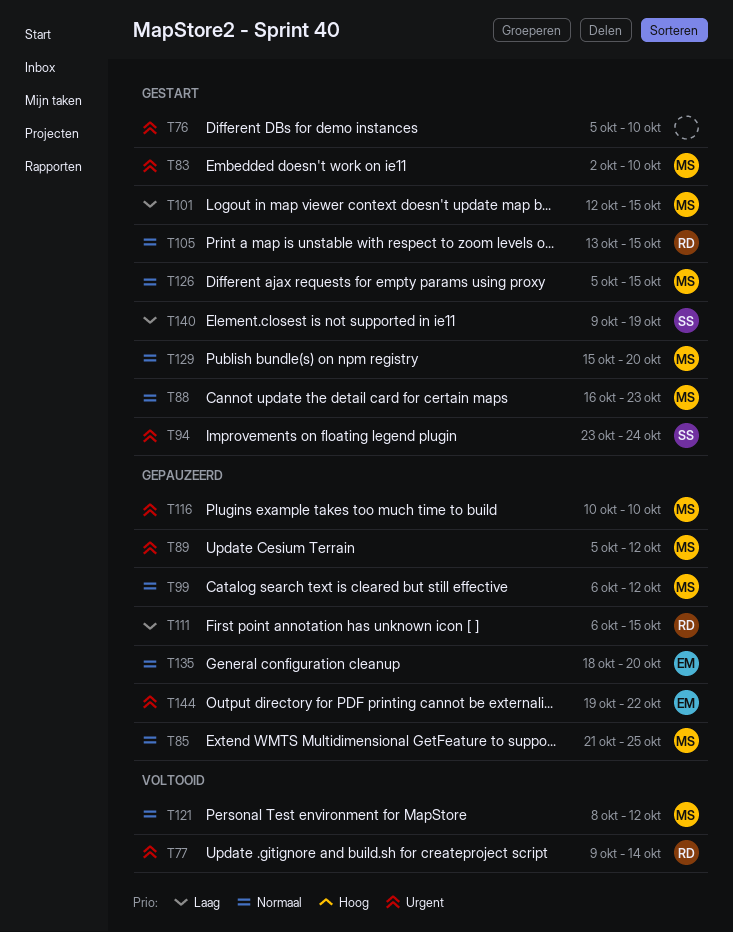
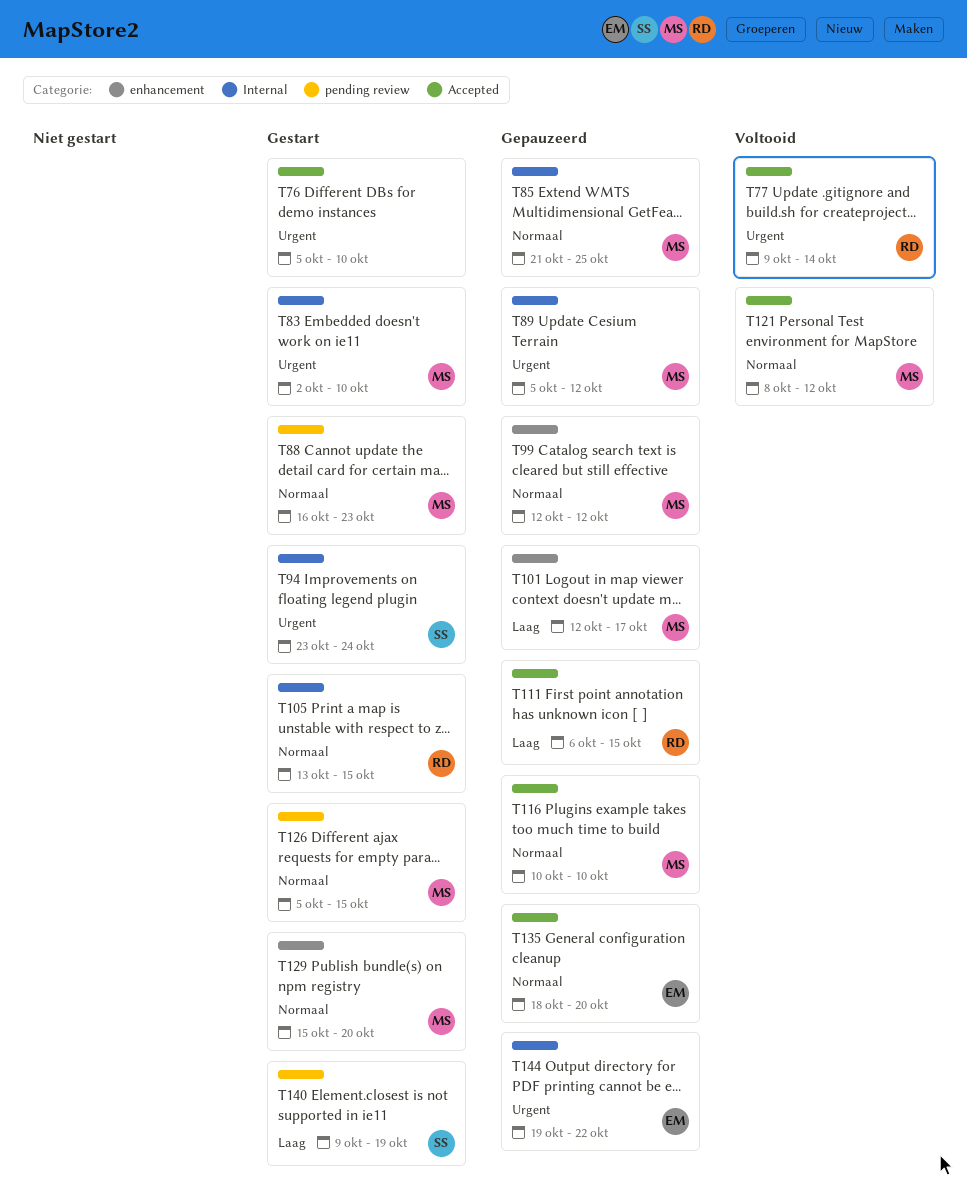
T99, start: Oct 6 -> Oct 12
T101, status: Gestart -> Gepauzeerd
T101, due: Oct 15 -> Oct 17
T116, priority: Urgent -> Normaal

